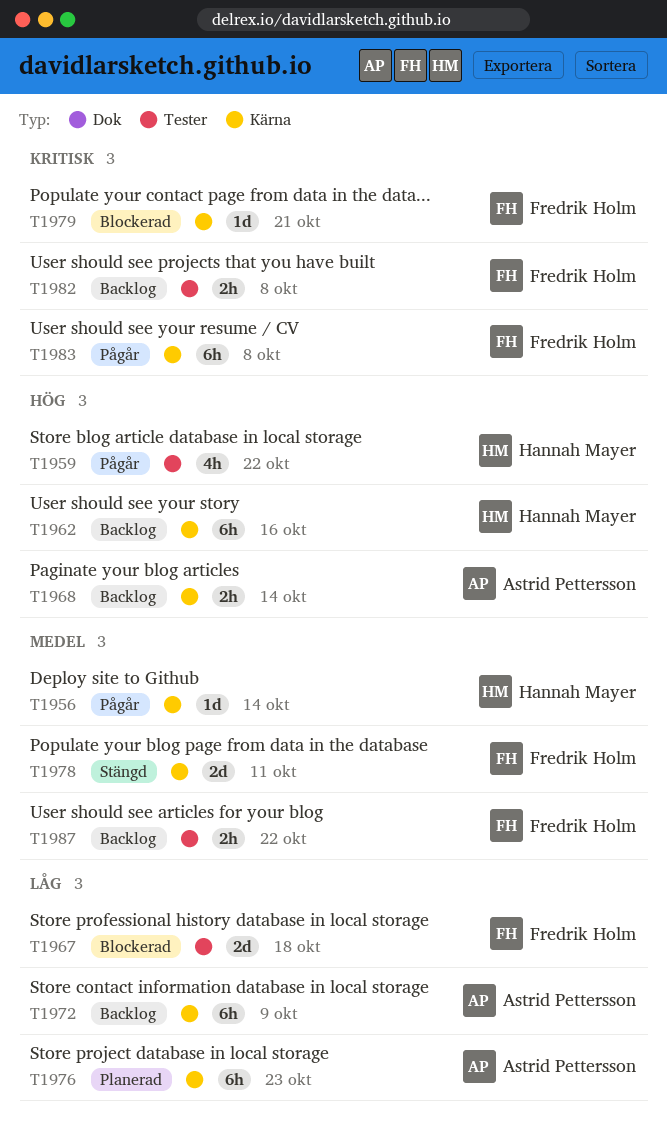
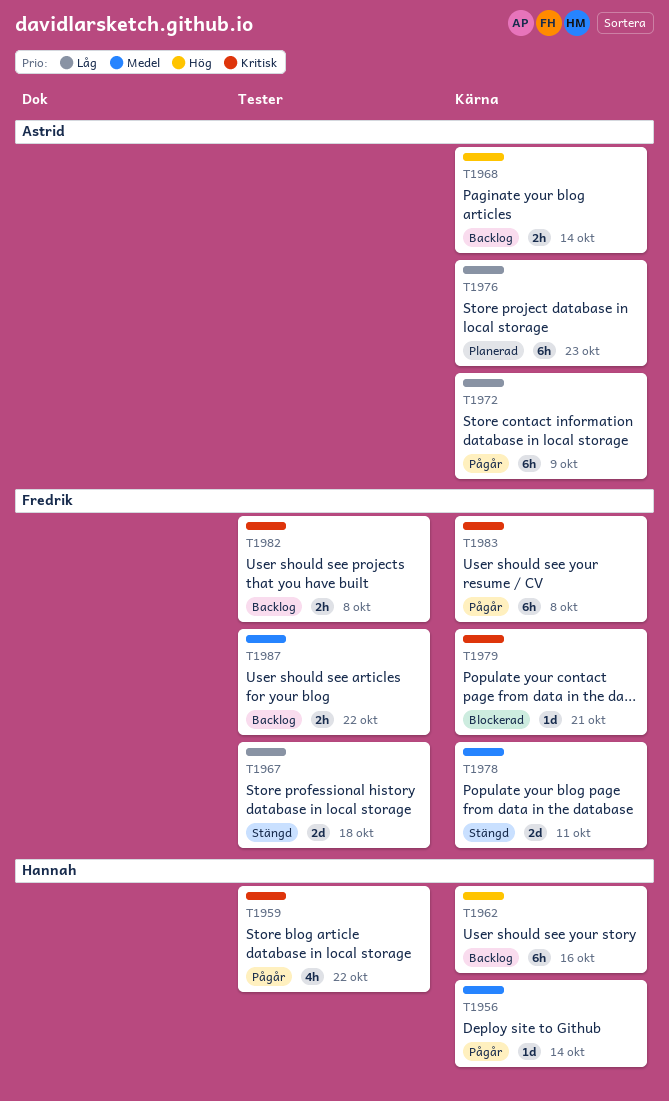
T1959, priority: Hög -> Kritisk
T1967, status: Blockerad -> Stängd
T1972, status: Backlog -> Pågår

